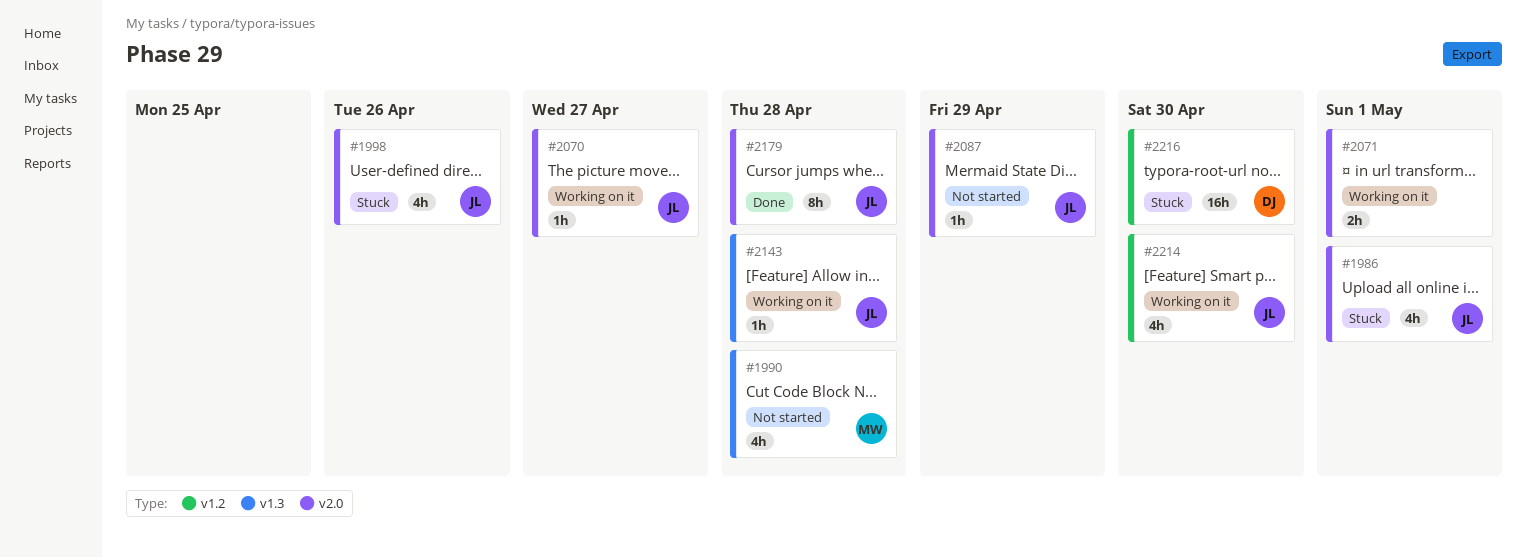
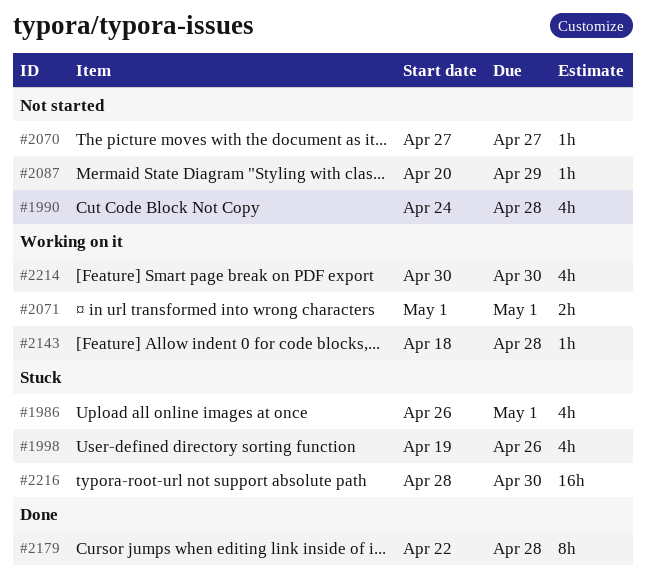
#2070, status: Working on it -> Not started

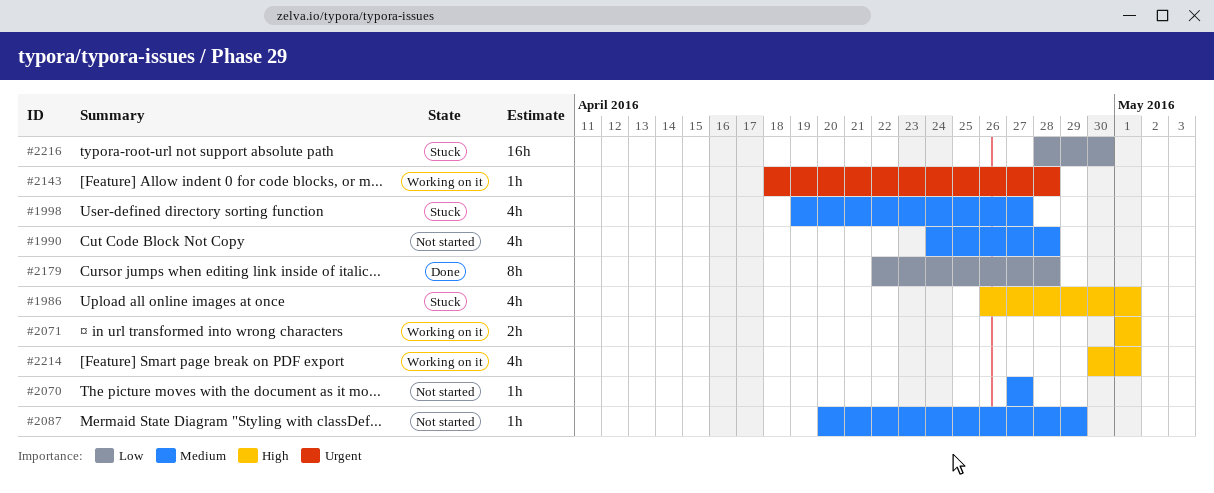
#1998, due: Apr 26 -> Apr 27
#2214, due: Apr 30 -> May 1

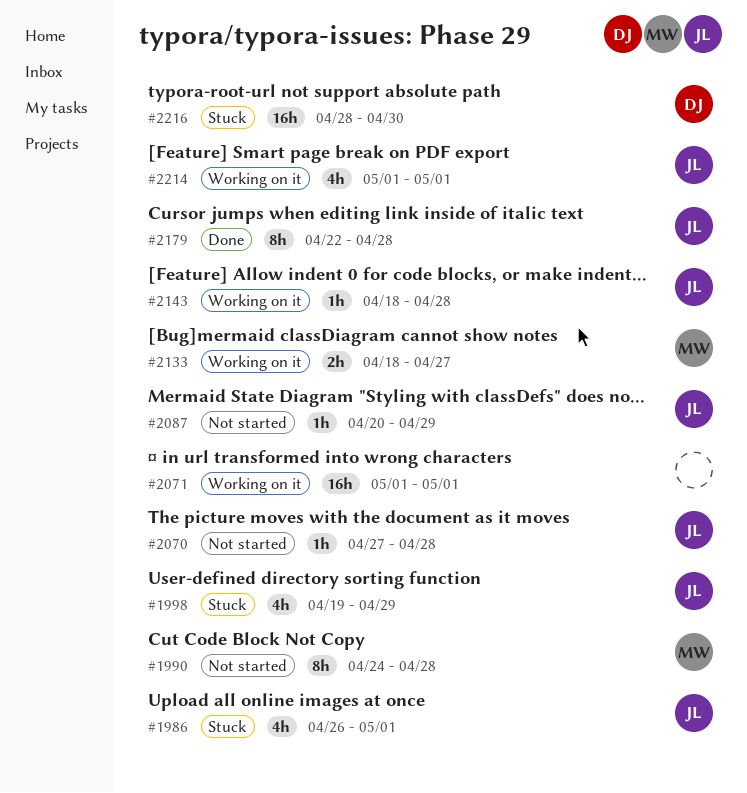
#1990, estimate: 4h -> 8h
#1998, due: Apr 27 -> Apr 29
#2070, due: Apr 27 -> Apr 28
#2071, estimate: 2h -> 16h
#2133: none -> present
#2214, start: Apr 30 -> May 1

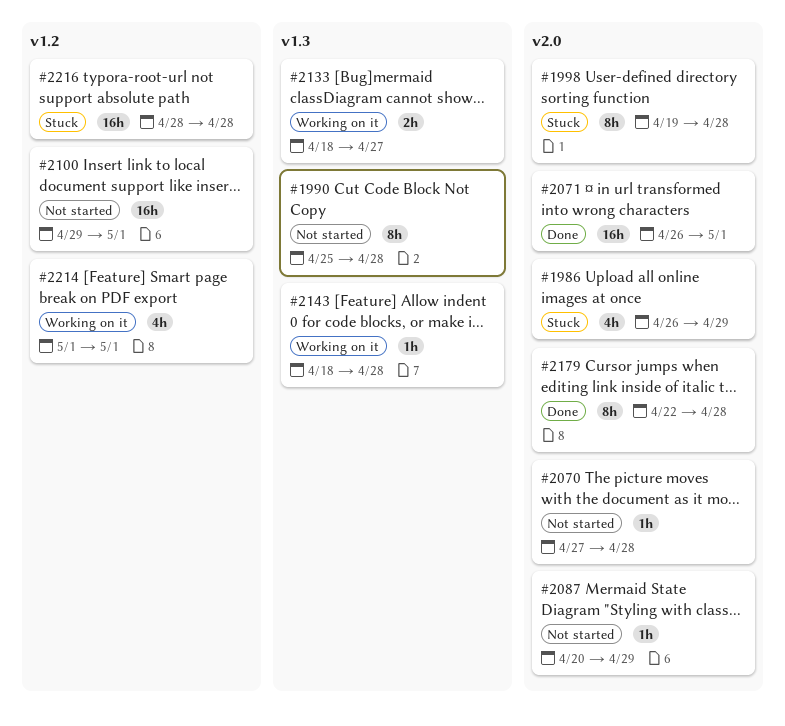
#1986, due: May 1 -> Apr 29
#1990, start: Apr 24 -> Apr 25
#1998, estimate: 4h -> 8h
#1998, due: Apr 29 -> Apr 28
#2071, status: Working on it -> Done
#2071, start: May 1 -> Apr 26
#2100: none -> present
#2216, due: Apr 30 -> Apr 28

